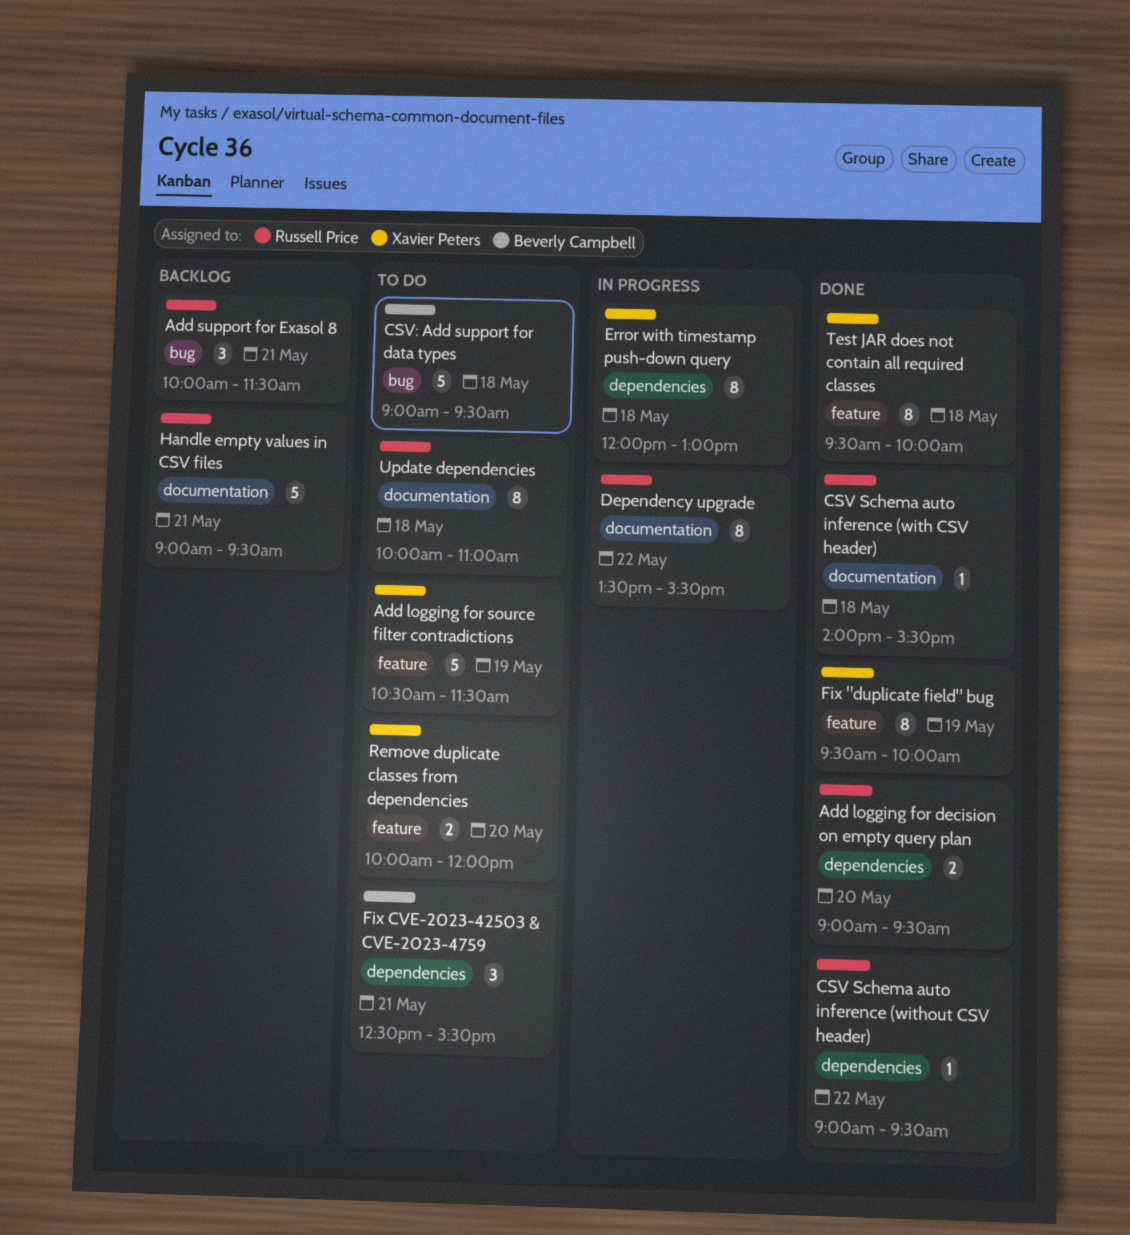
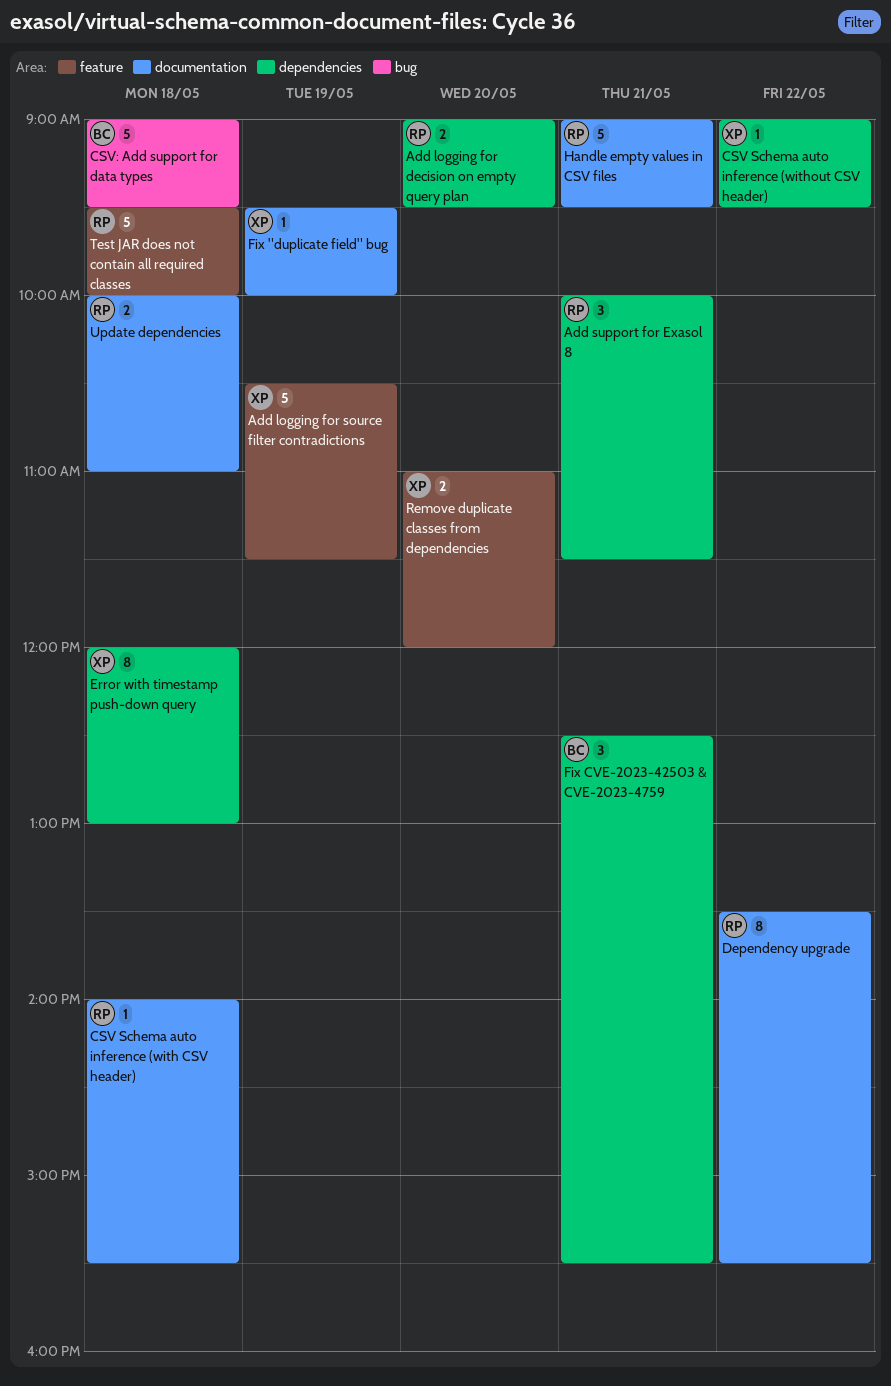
Add support for Exasol 8, label: bug -> dependencies
CSV Schema auto inference (without CSV header), owner: Russell Price -> Xavier Peters
Fix "duplicate field" bug, label: feature -> documentation
Fix "duplicate field" bug, estimate: 8 -> 1
Remove duplicate classes from dependencies, begins: 10:00 -> 11:00
Test JAR does not contain all required classes, owner: Xavier Peters -> Russell Price
Test JAR does not contain all required classes, estimate: 8 -> 5
Update dependencies, estimate: 8 -> 2

